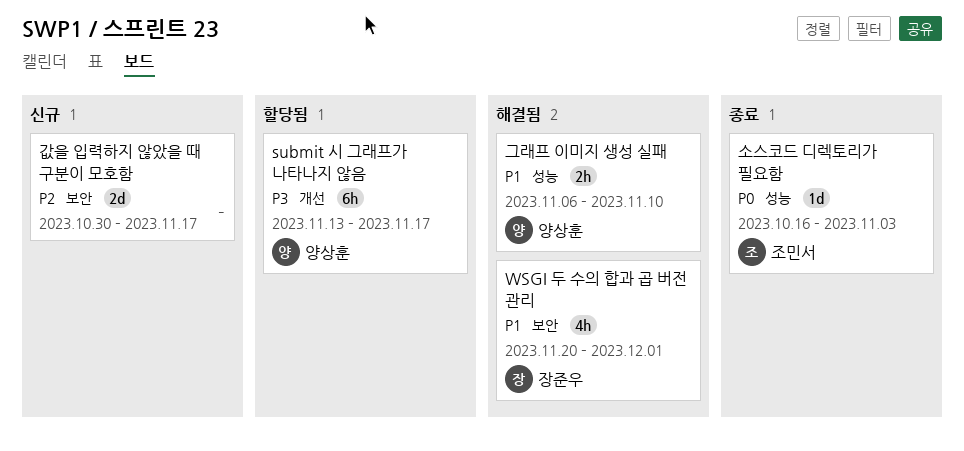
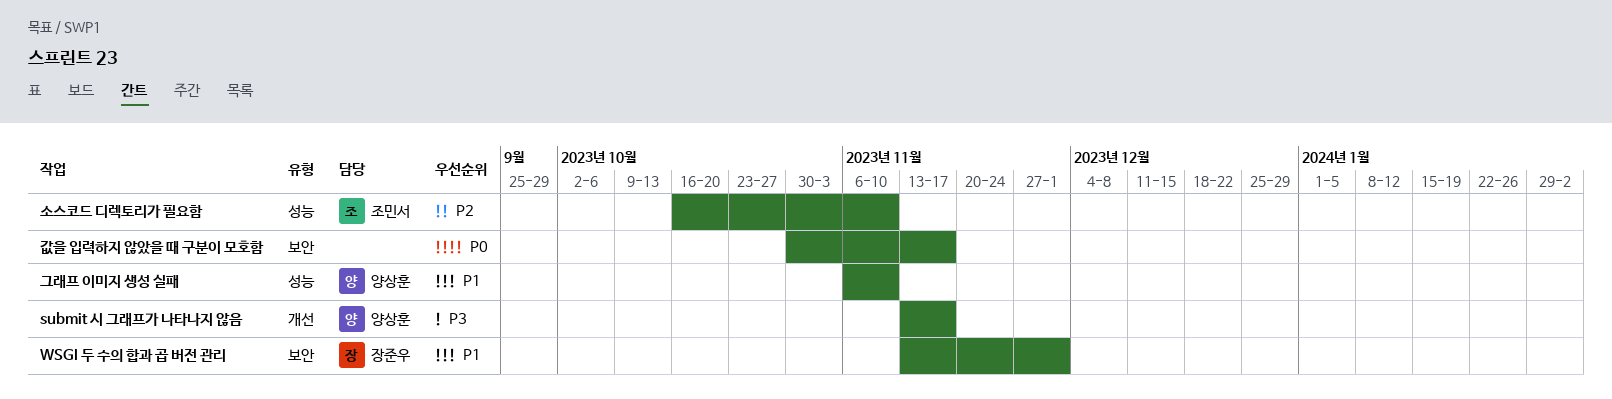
WSGI 두 수의 합과 곱 버전 관리, start: Nov 20 -> Nov 13
값을 입력하지 않았을 때 구분이 모호함, priority: P2 -> P0
소스코드 디렉토리가 필요함, priority: P0 -> P2
소스코드 디렉토리가 필요함, due: Nov 3 -> Nov 10

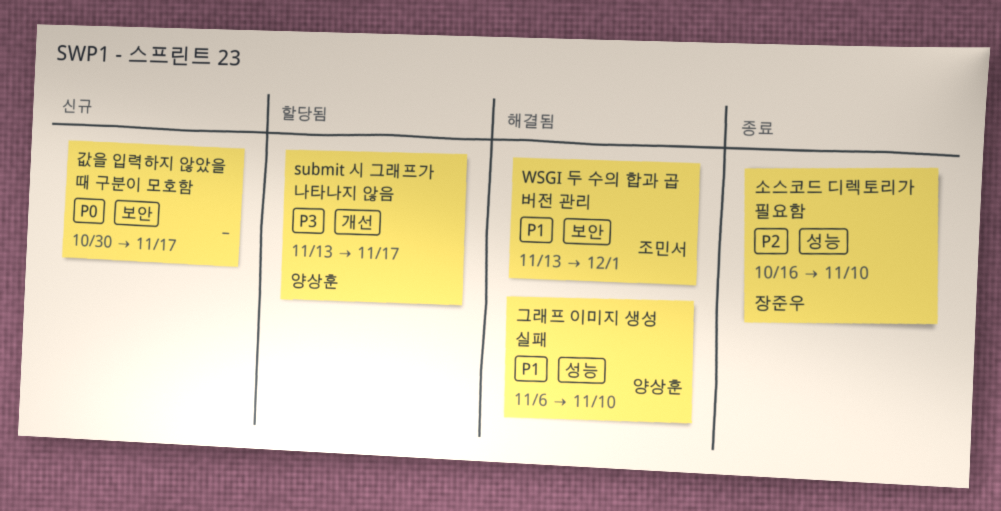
WSGI 두 수의 합과 곱 버전 관리, owner: 장준우 -> 조민서
소스코드 디렉토리가 필요함, owner: 조민서 -> 장준우

